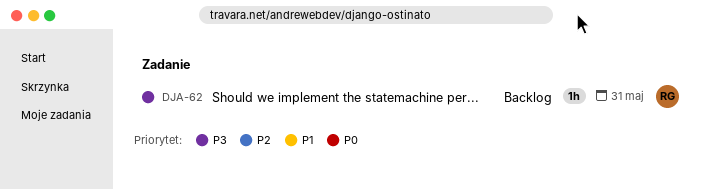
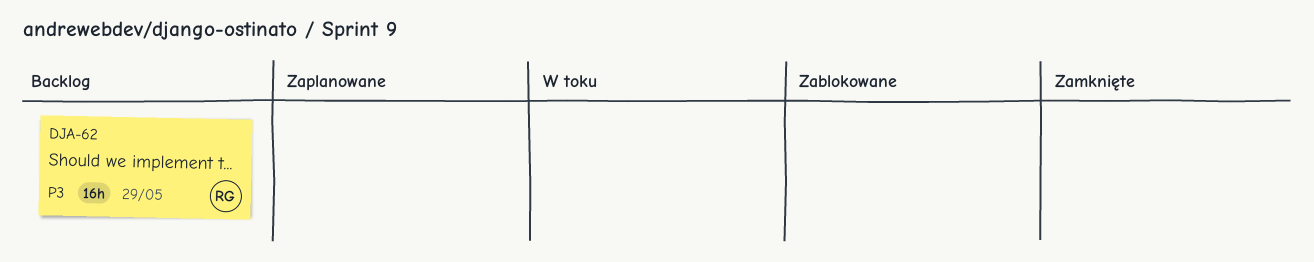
DJA-62, estimate: 1h -> 16h
DJA-62, due: May 31 -> May 29

